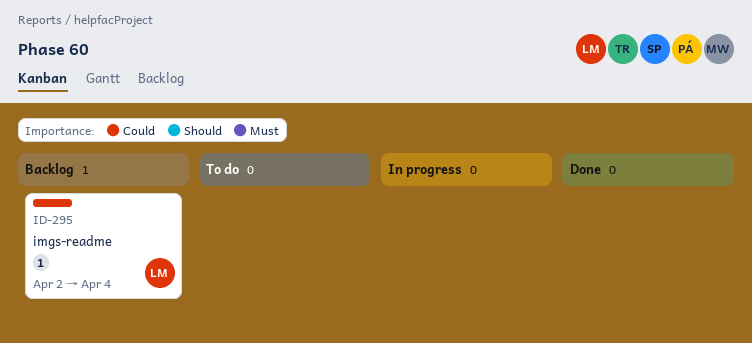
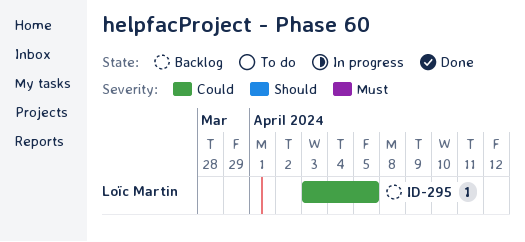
ID-295, start: Apr 2 -> Apr 3
ID-295, due: Apr 4 -> Apr 5

